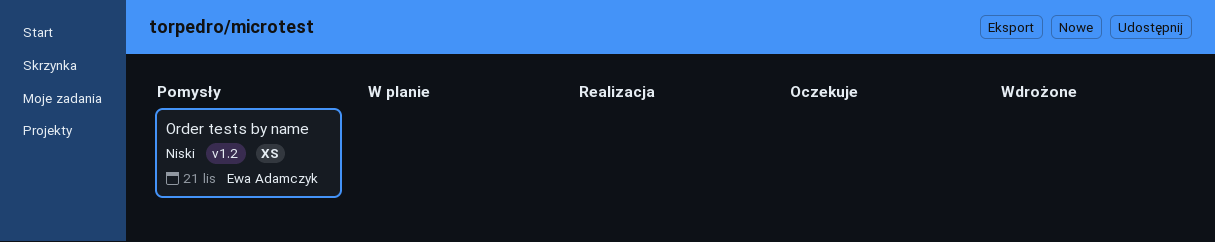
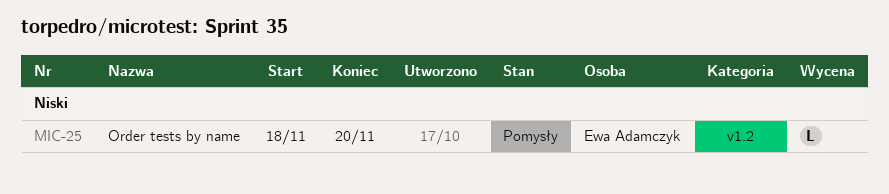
Order tests by name, estimate: XS -> L
Order tests by name, due: Nov 21 -> Nov 20

